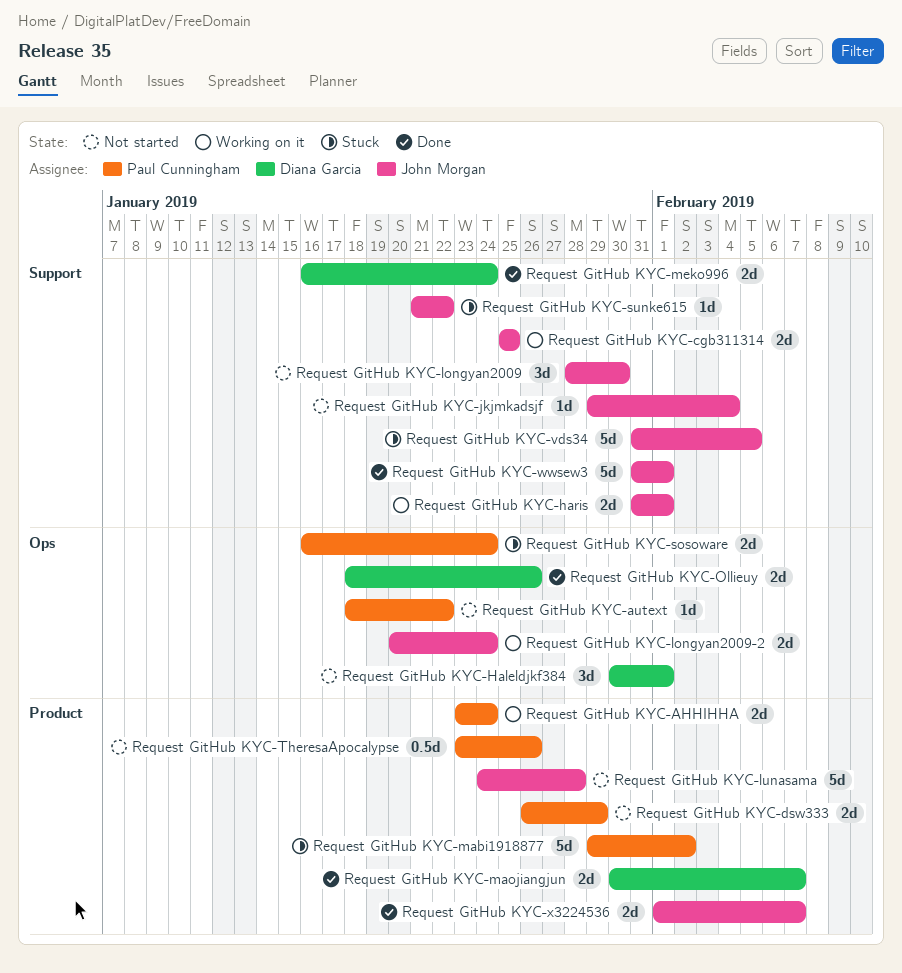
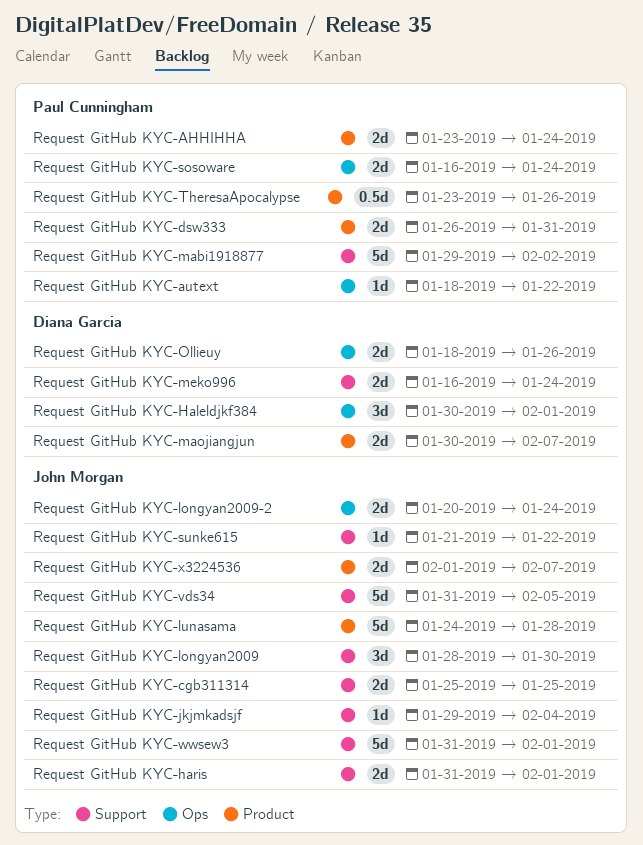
Request GitHub KYC-dsw333, due: Jan 29 -> Jan 31
Request GitHub KYC-mabi1918877, label: Product -> Support

